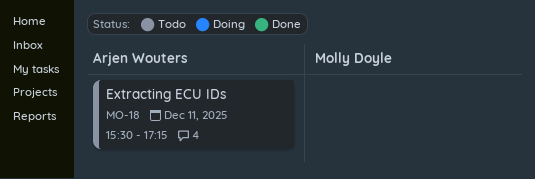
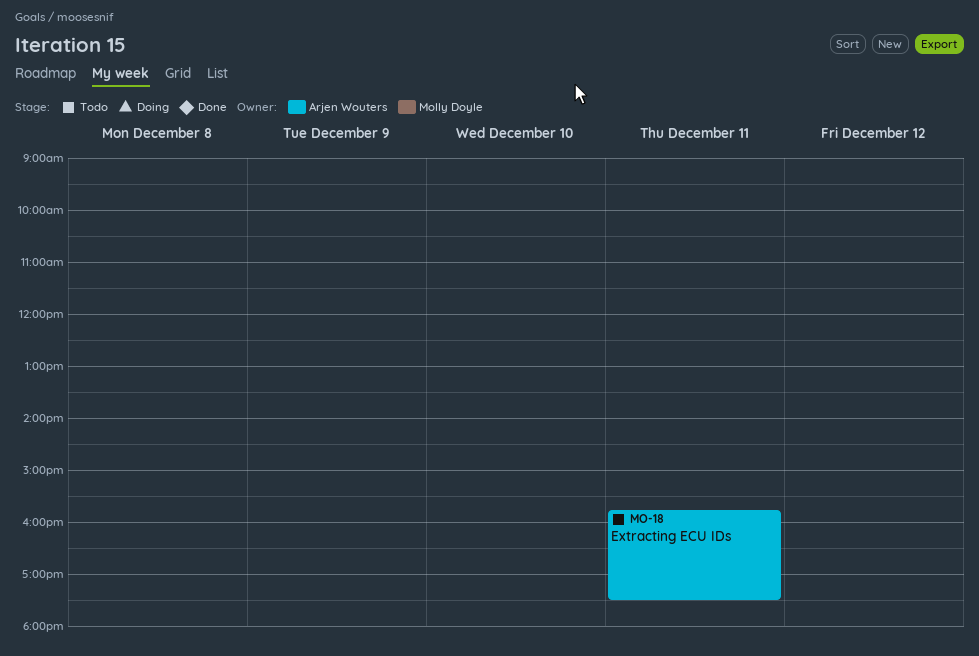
MO-18, begins: 15:30 -> 15:45
MO-18, ends: 17:15 -> 17:30

